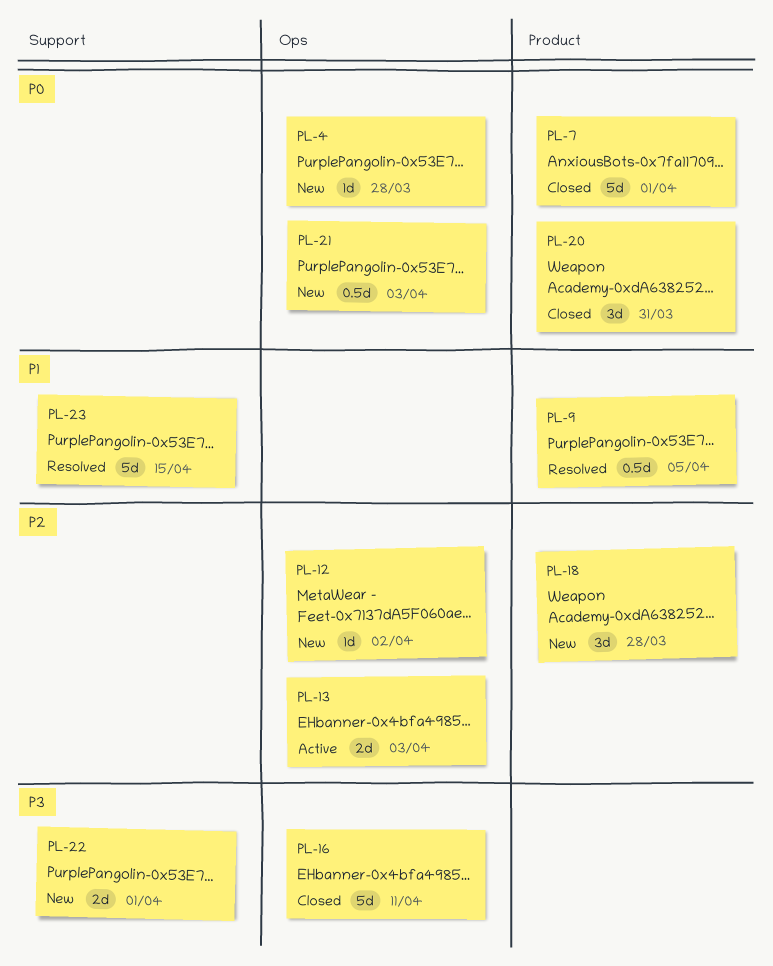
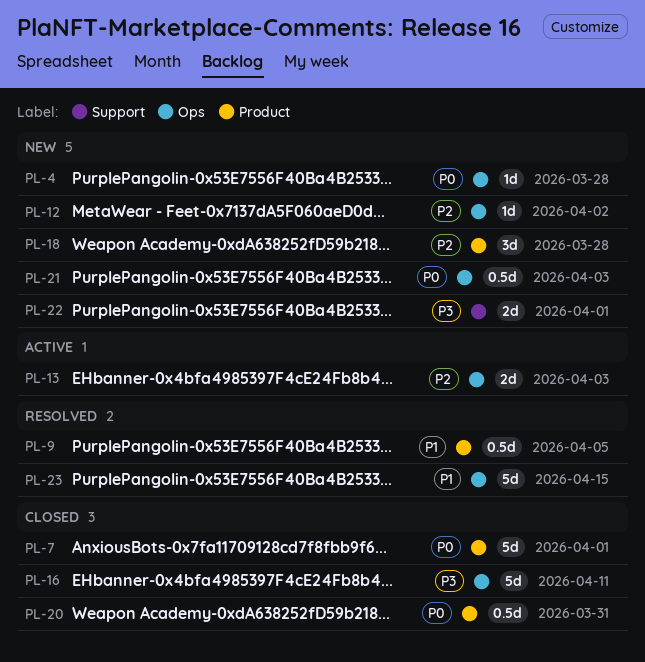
PL-20, estimate: 3d -> 0.5d
PL-23, label: Support -> Ops

